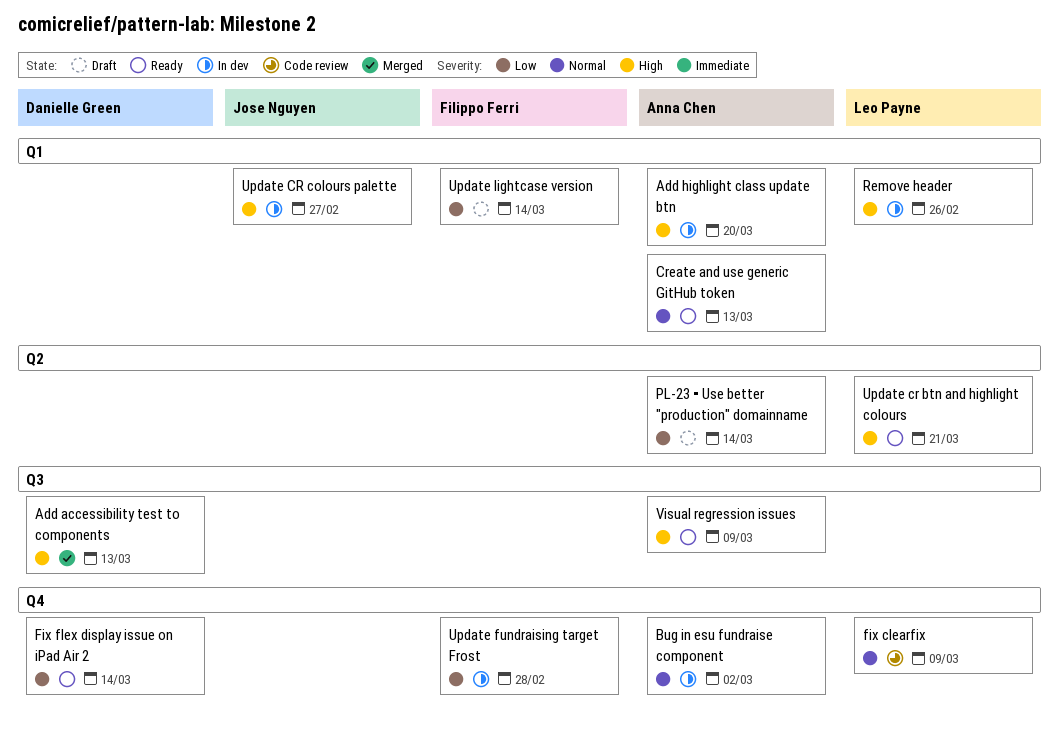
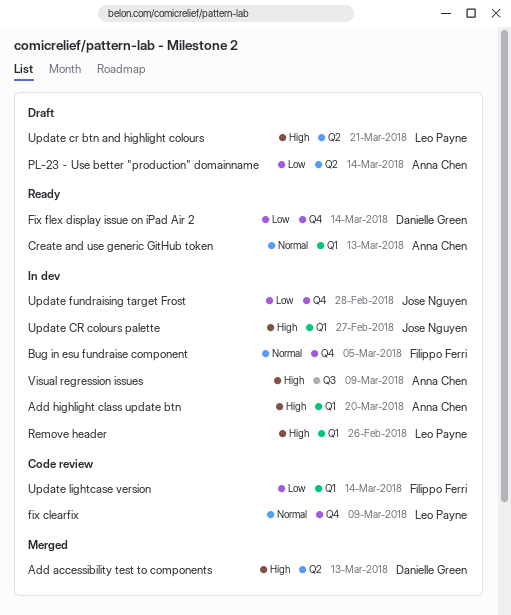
Add accessibility test to components, label: Q3 -> Q2
Bug in esu fundraise component, owner: Anna Chen -> Filippo Ferri
Bug in esu fundraise component, due: Mar 2 -> Mar 5
Update cr btn and highlight colours, status: Ready -> Draft
Update fundraising target Frost, owner: Filippo Ferri -> Jose Nguyen
Update lightcase version, status: Draft -> Code review
Visual regression issues, status: Ready -> In dev

